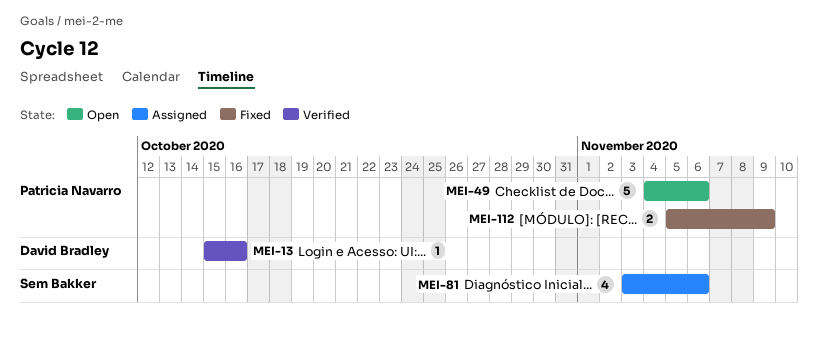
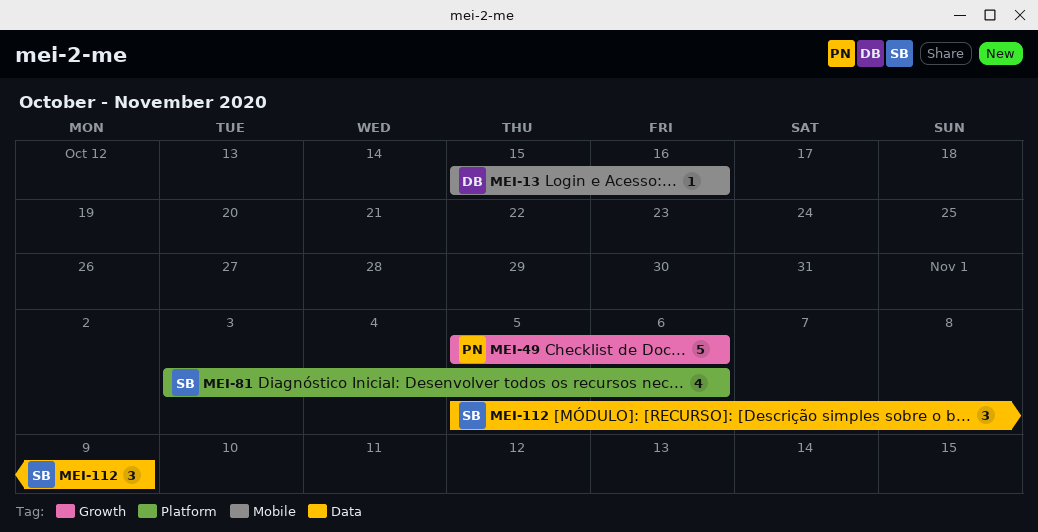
MEI-49, start: Nov 4 -> Nov 5
MEI-112, owner: Patricia Navarro -> Sem Bakker
MEI-112, estimate: 2 -> 3

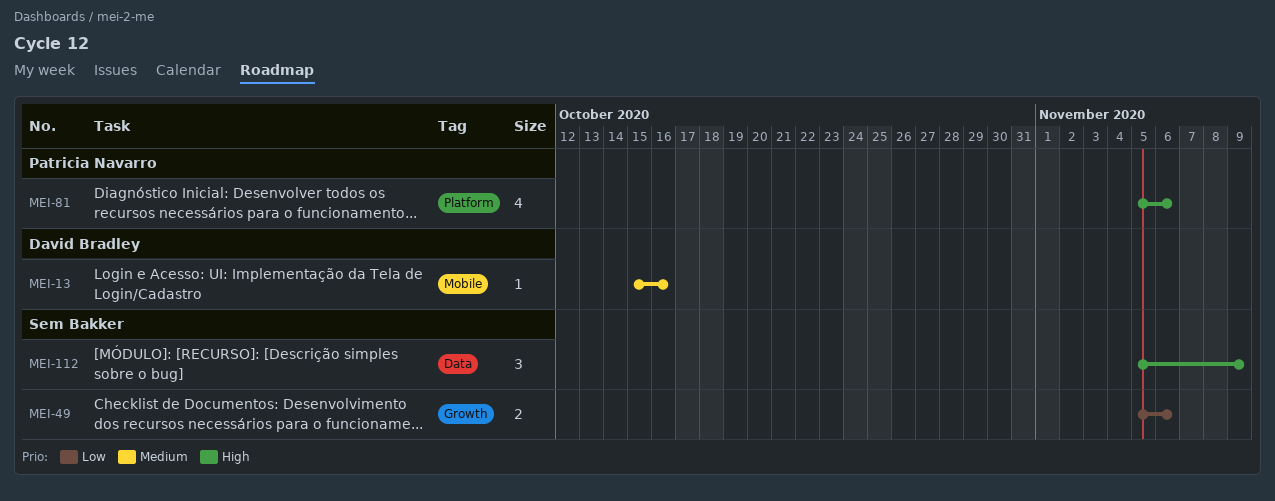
MEI-49, owner: Patricia Navarro -> Sem Bakker
MEI-49, estimate: 5 -> 2
MEI-81, owner: Sem Bakker -> Patricia Navarro
MEI-81, start: Nov 3 -> Nov 5

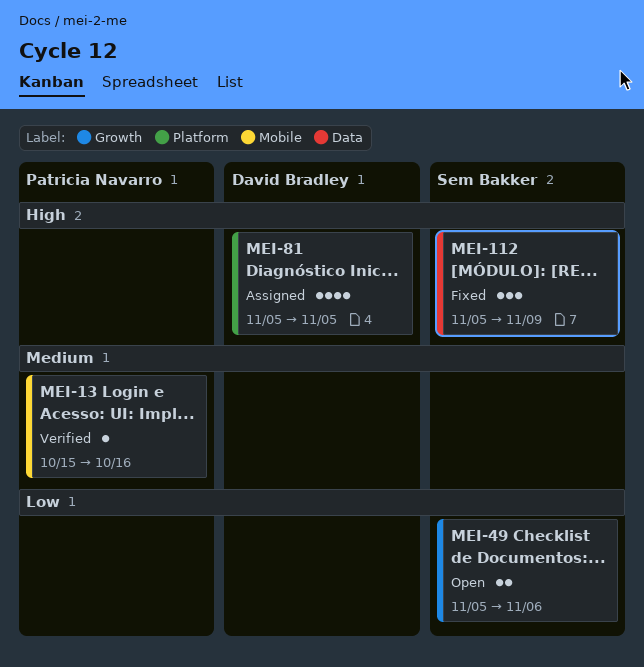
MEI-13, owner: David Bradley -> Patricia Navarro
MEI-81, owner: Patricia Navarro -> David Bradley
MEI-81, due: Nov 6 -> Nov 5

